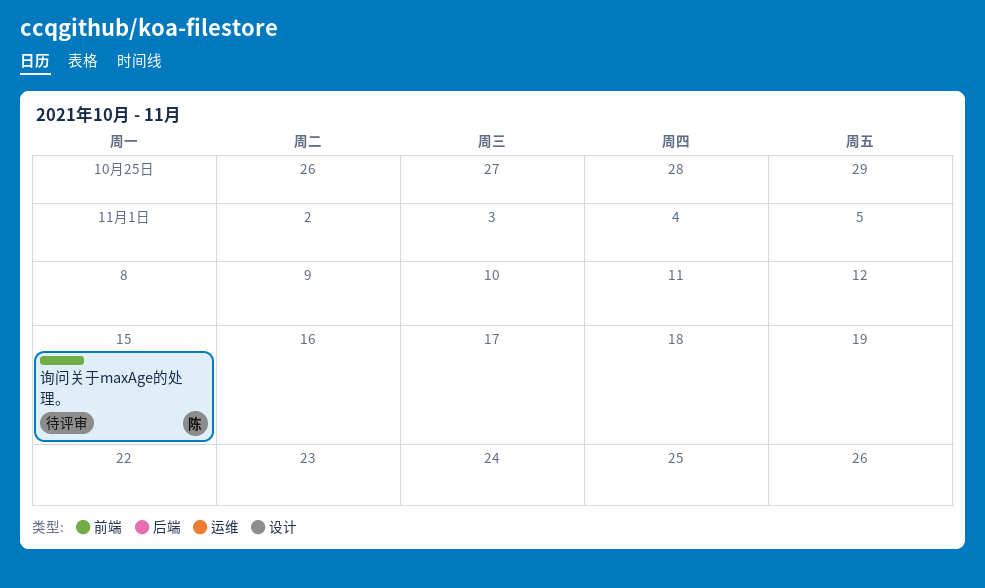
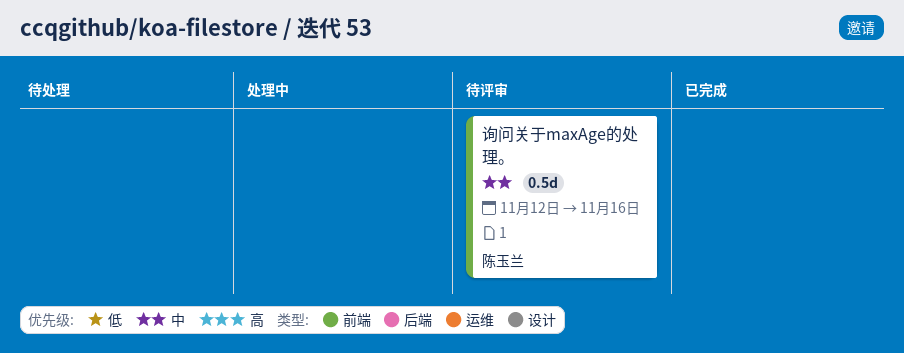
询问关于maxAge的处理。, due: Nov 15 -> Nov 16

